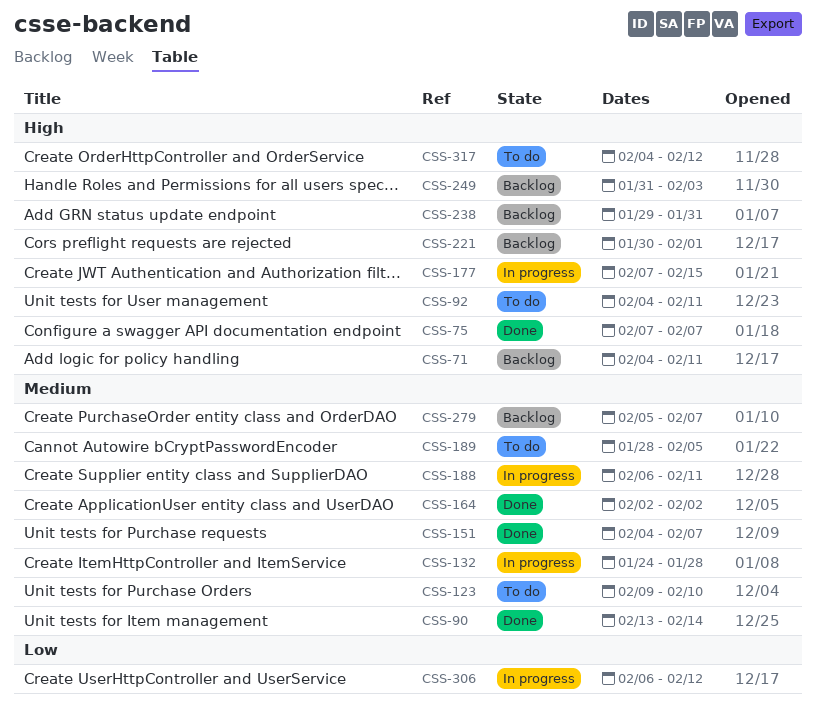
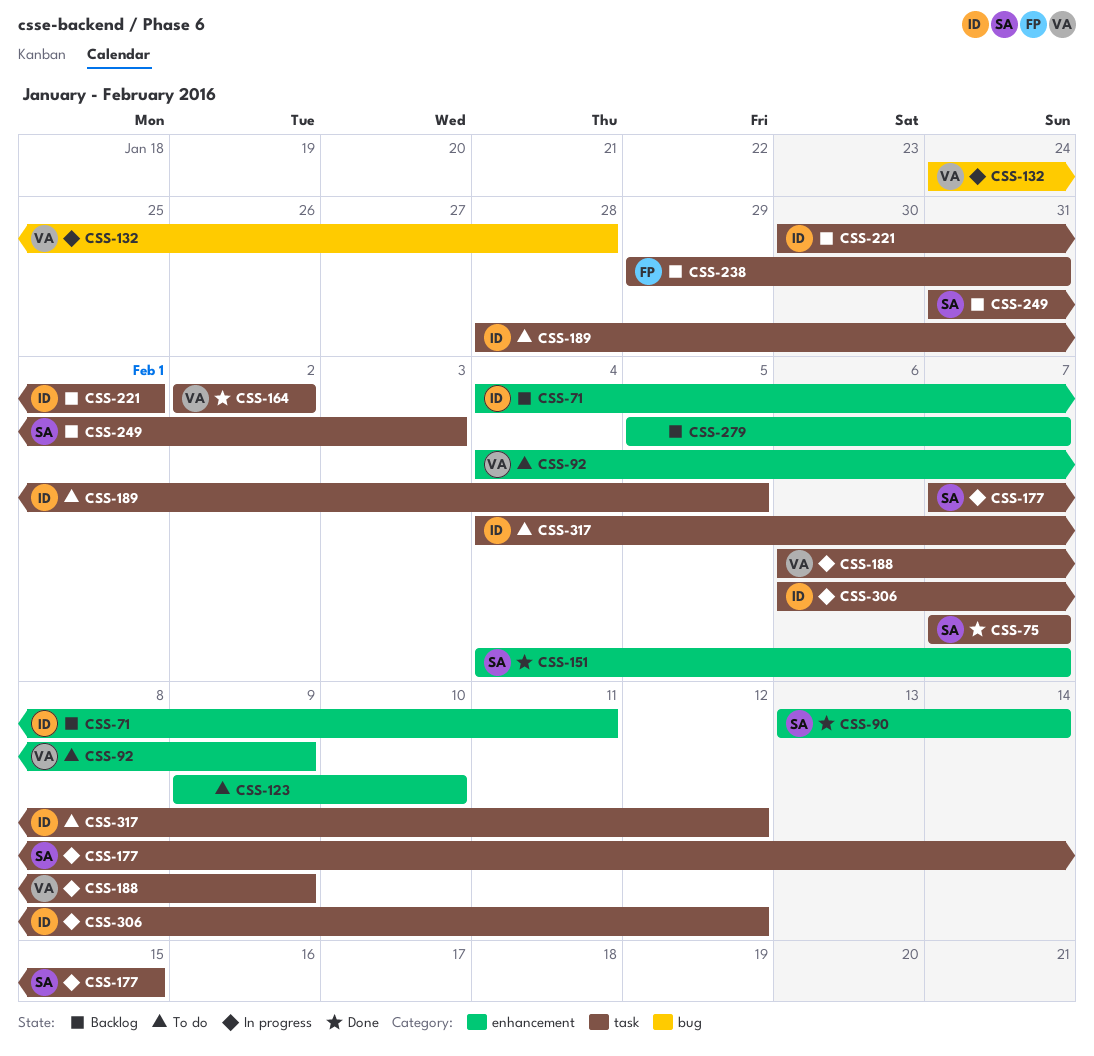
CSS-92, due: Feb 11 -> Feb 9
CSS-188, due: Feb 11 -> Feb 9

